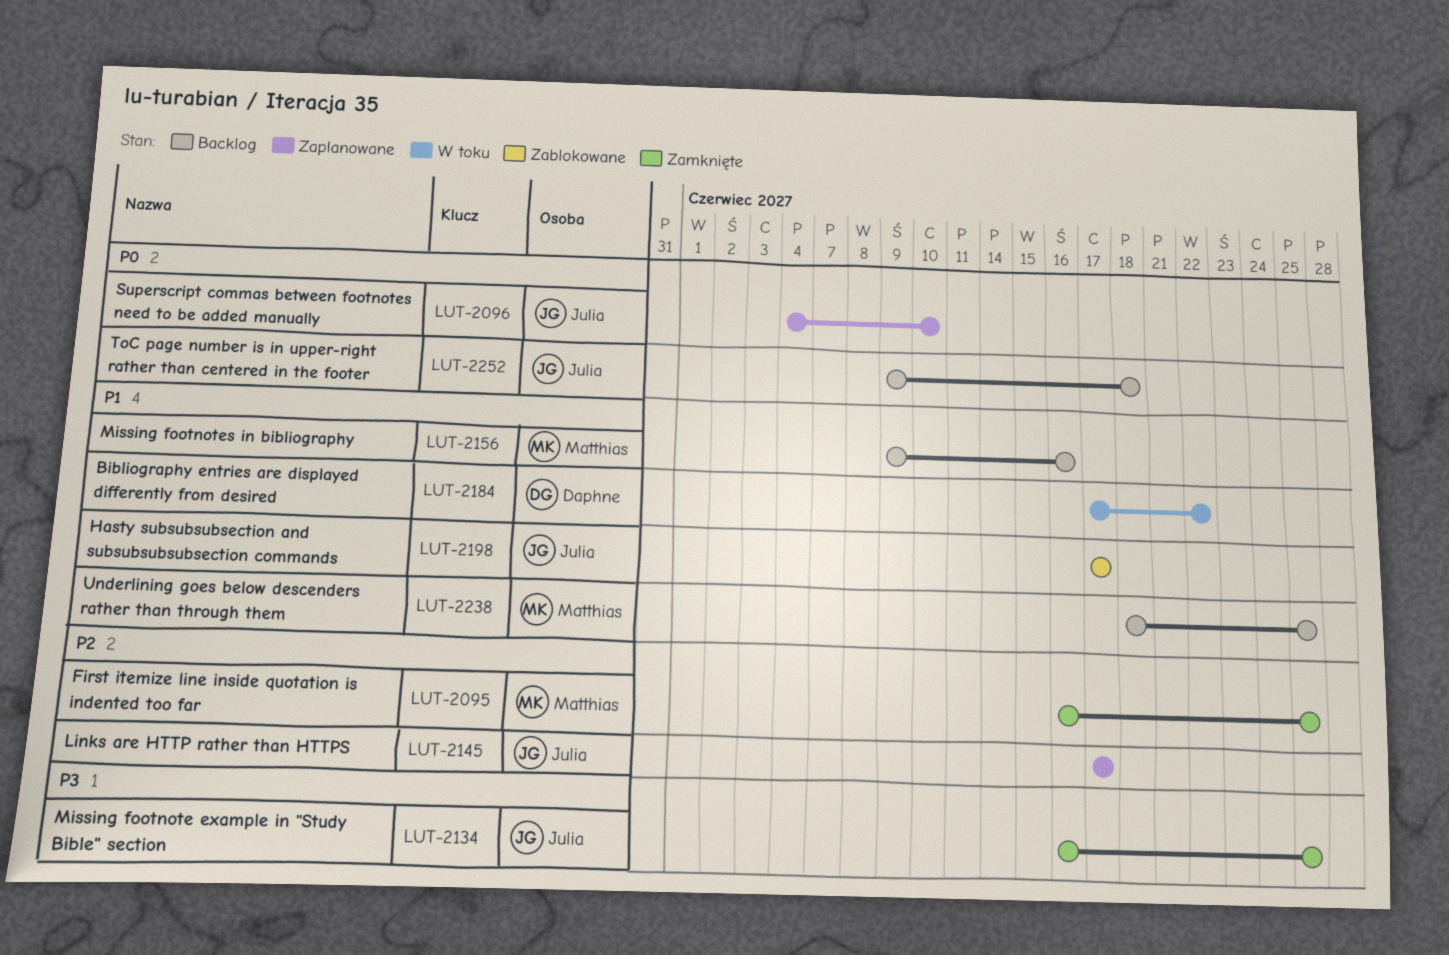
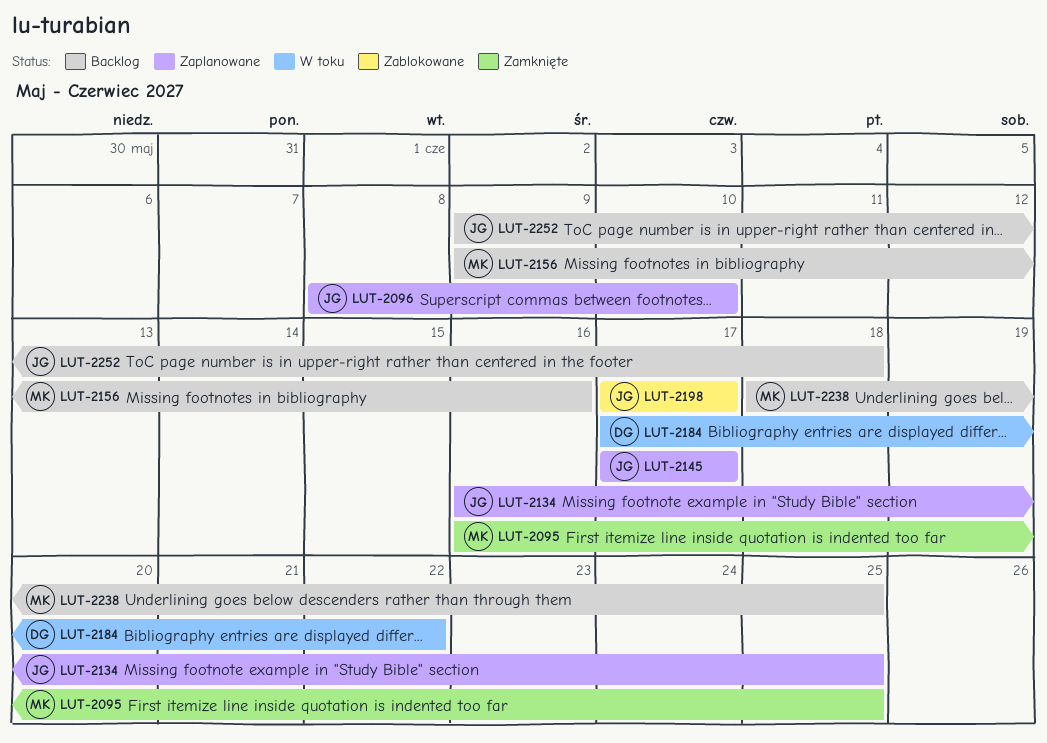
LUT-2096, start: Jun 4 -> Jun 8
LUT-2134, status: Zamknięte -> Zaplanowane

